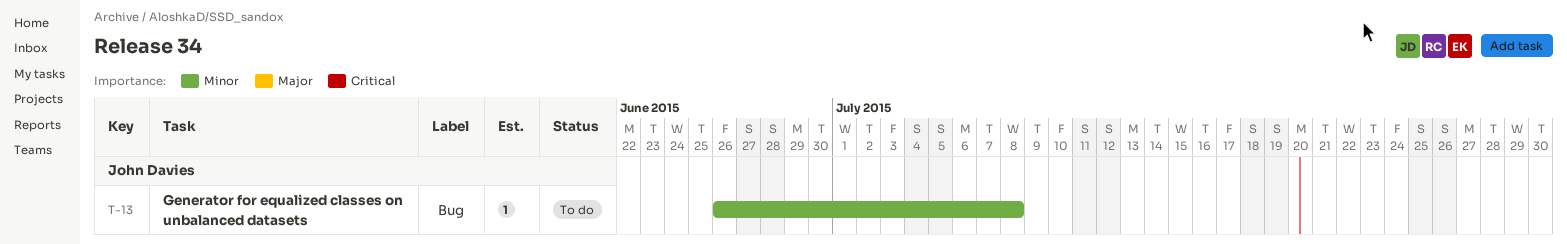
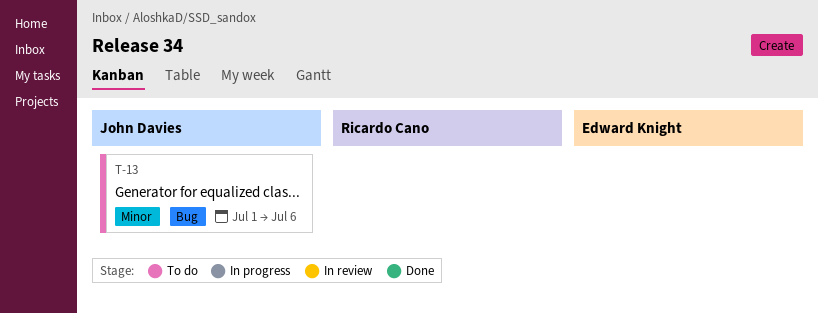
T-13, start: Jun 26 -> Jul 1
T-13, due: Jul 8 -> Jul 6

